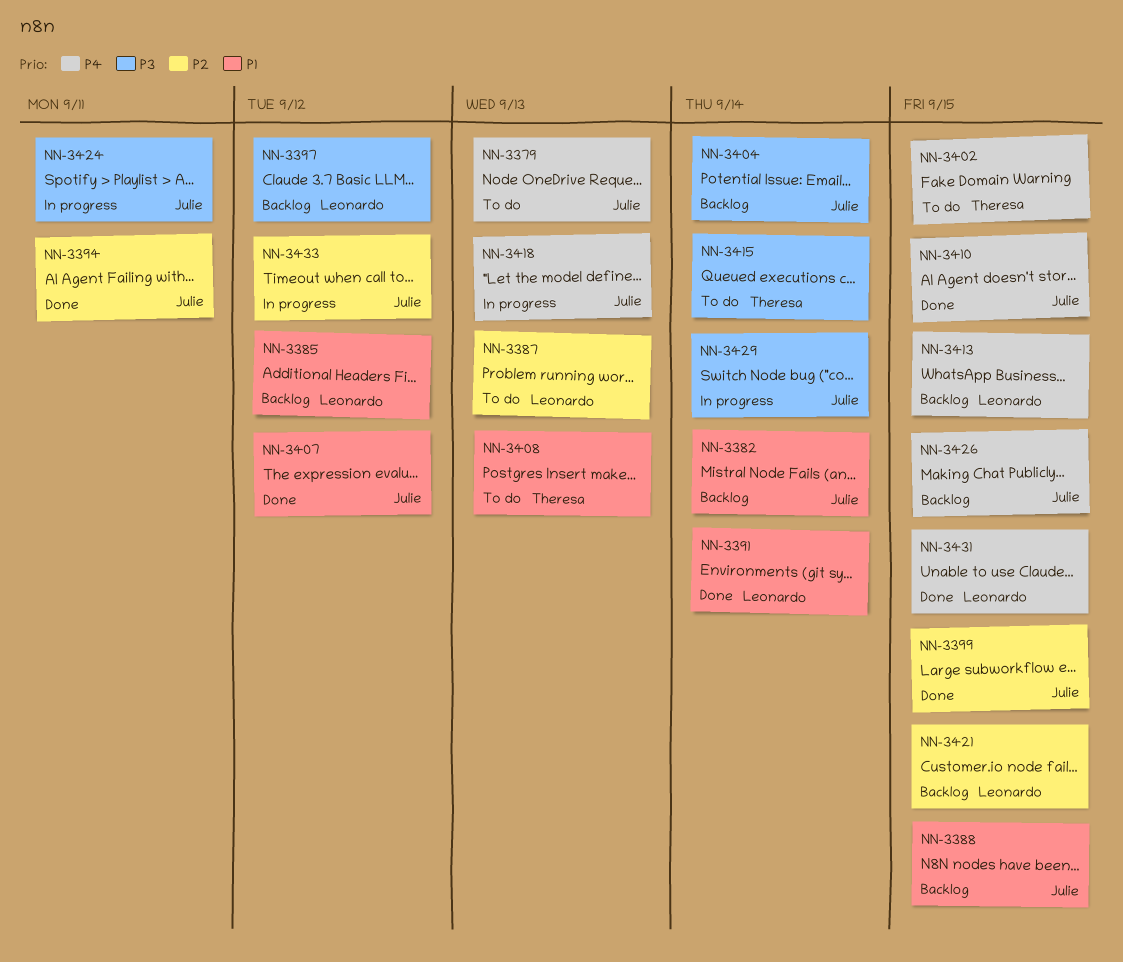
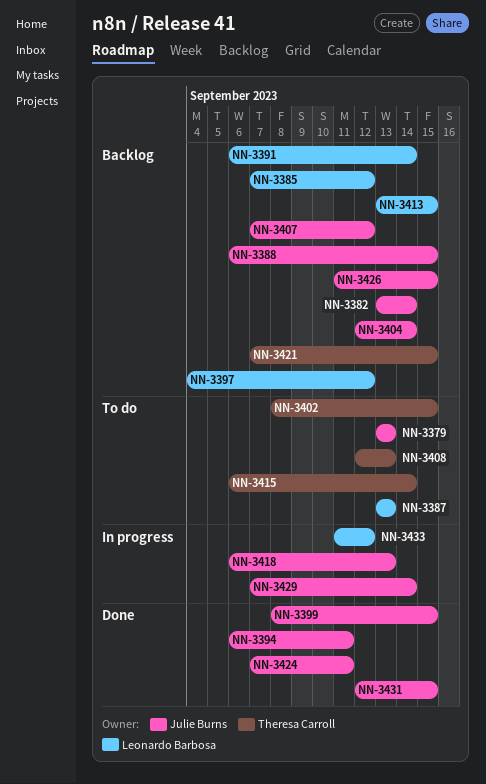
NN-3391, status: Done -> Backlog
NN-3407, status: Done -> Backlog
NN-3410: present -> none
NN-3421, owner: Leonardo Barbosa -> Theresa Carroll
NN-3424, status: In progress -> Done
NN-3431, owner: Leonardo Barbosa -> Julie Burns
NN-3433, owner: Julie Burns -> Leonardo Barbosa

